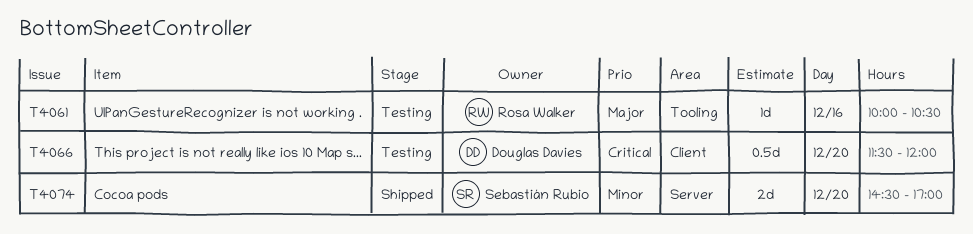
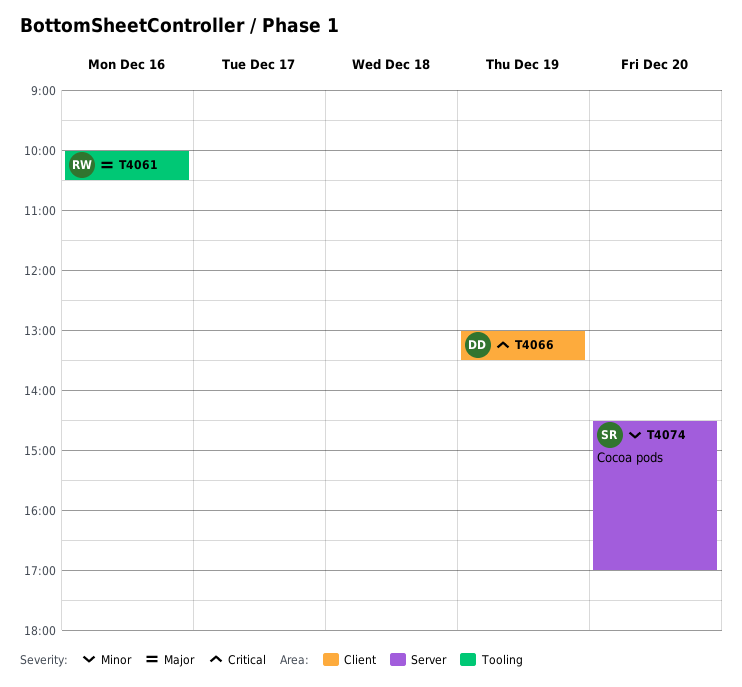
T4066, day: Dec 20 -> Dec 19
T4066, begins: 11:30 -> 13:00
T4066, ends: 12:00 -> 13:30

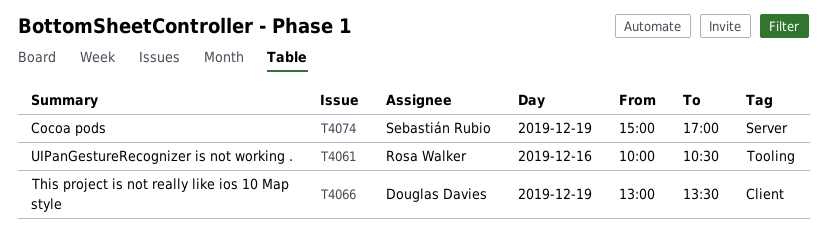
T4074, day: Dec 20 -> Dec 19
T4074, begins: 14:30 -> 15:00

